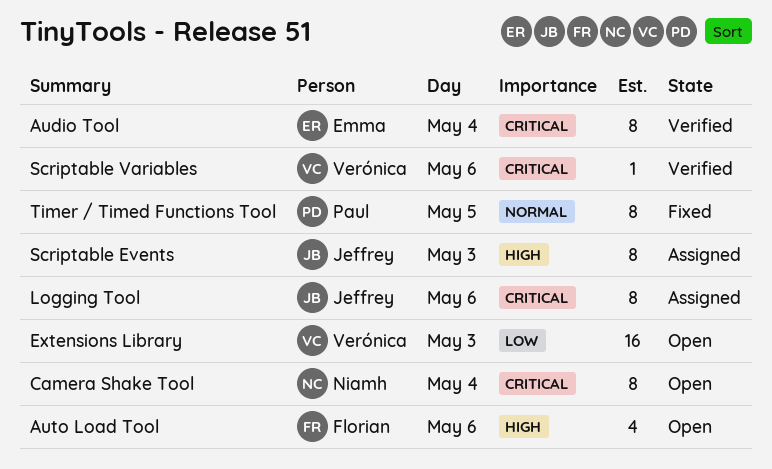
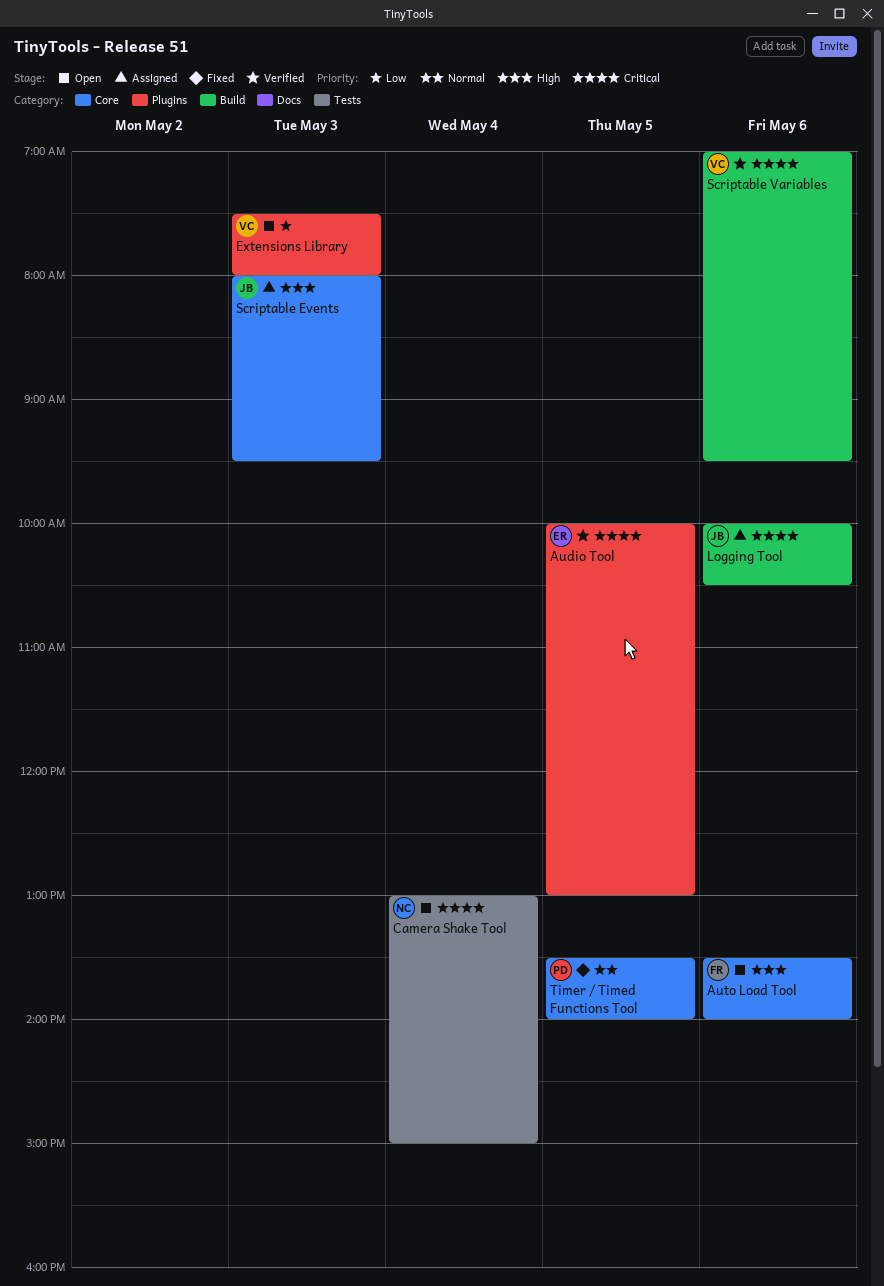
Audio Tool, day: May 4 -> May 5

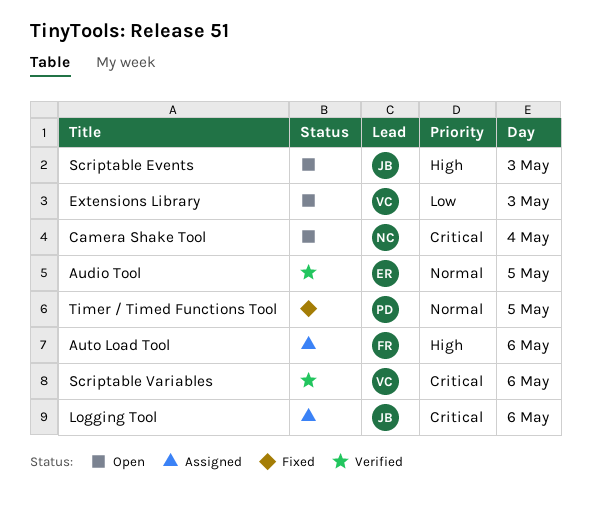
Audio Tool, priority: Critical -> Normal
Auto Load Tool, status: Open -> Assigned
Scriptable Events, status: Assigned -> Open

